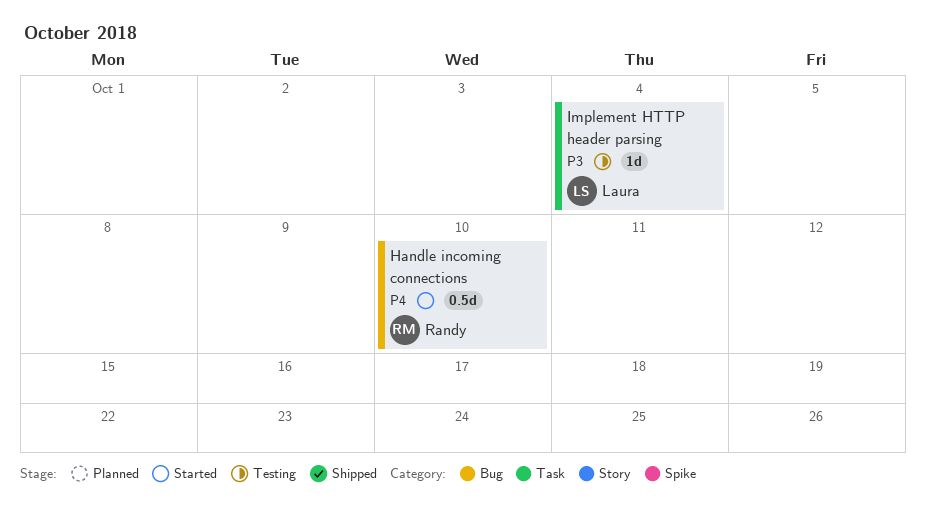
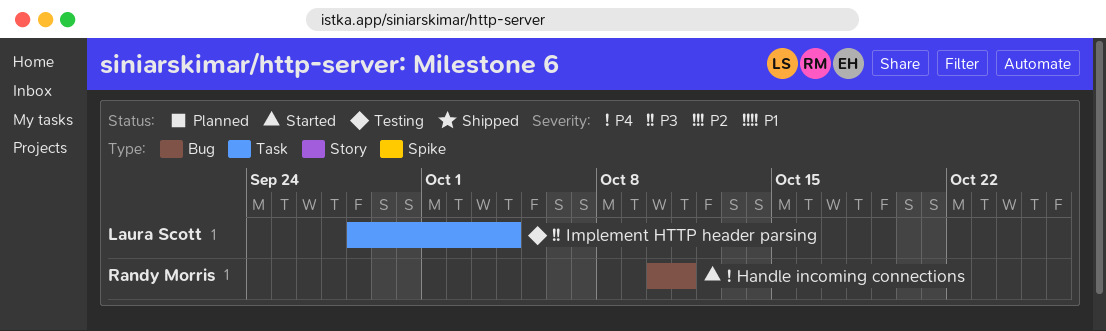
Handle incoming connections, due: Oct 10 -> Oct 11

